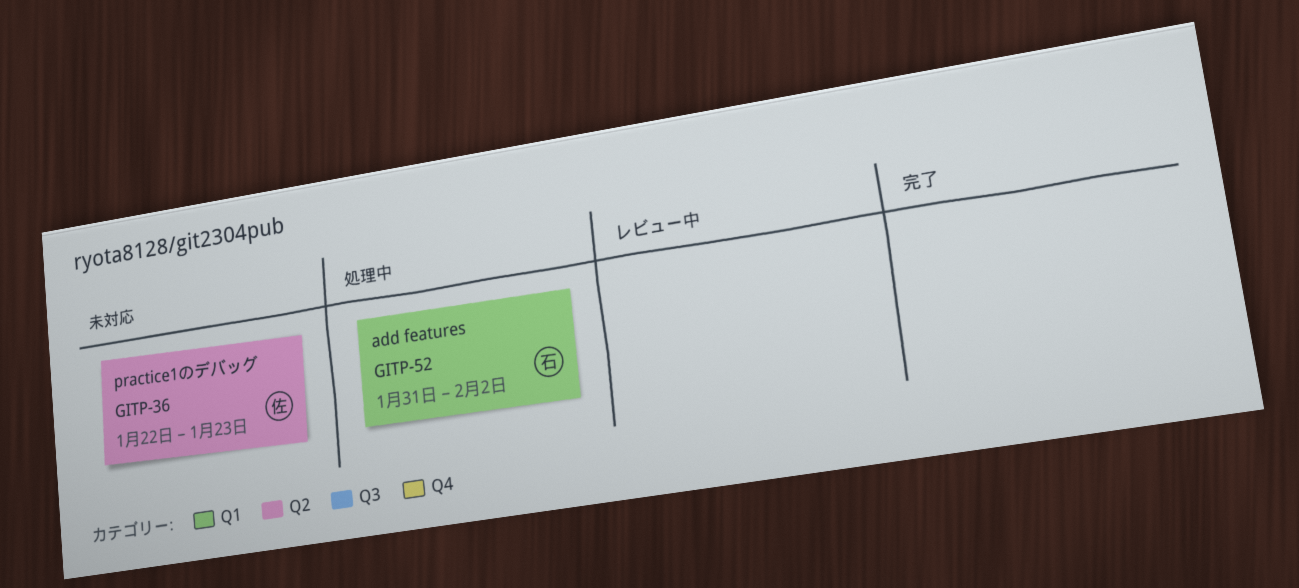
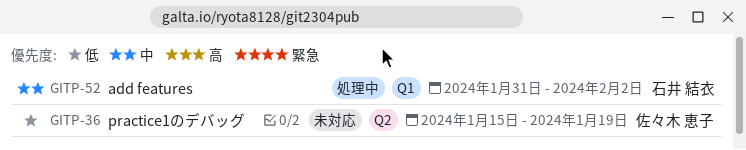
GITP-36, start: Jan 22 -> Jan 15
GITP-36, due: Jan 23 -> Jan 19

